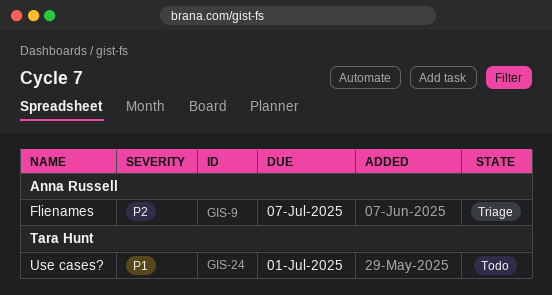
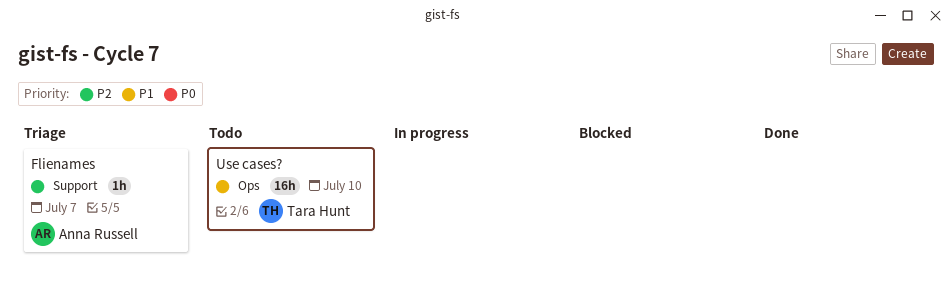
Use cases?, due: Jul 1 -> Jul 10

